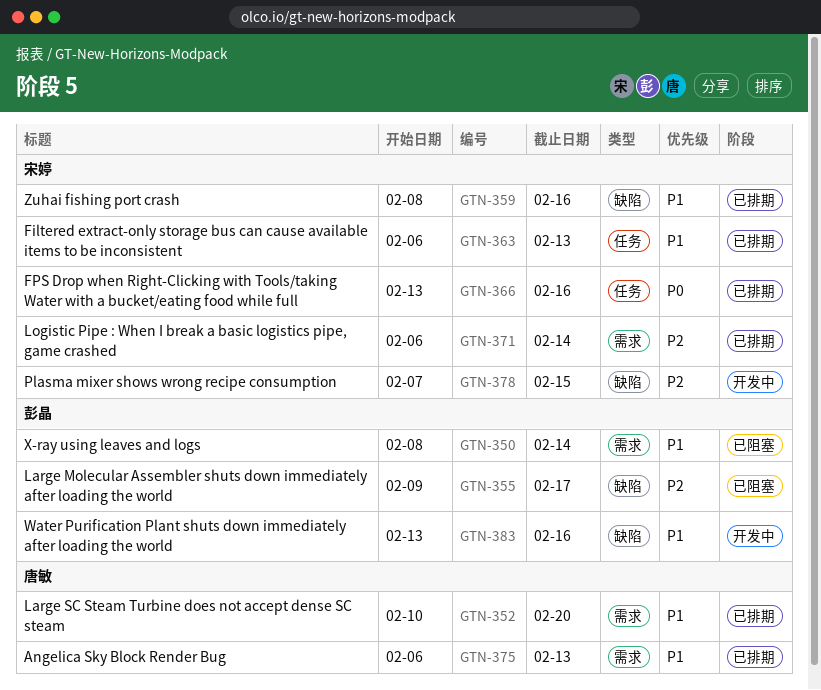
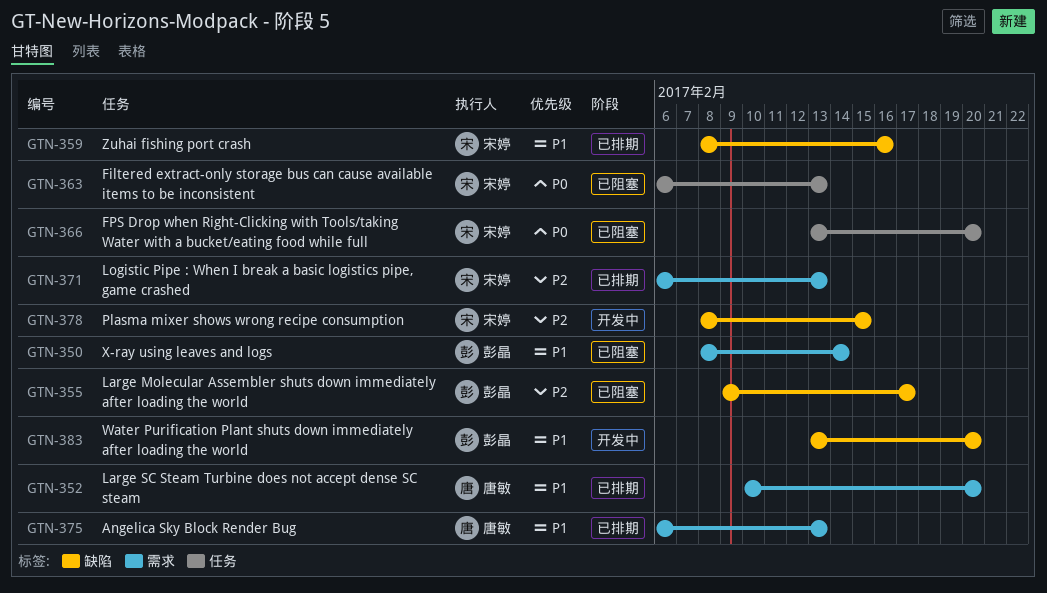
GTN-363, status: 已排期 -> 已阻塞
GTN-363, priority: P1 -> P0
GTN-366, status: 已排期 -> 已阻塞
GTN-366, due: Feb 16 -> Feb 20
GTN-371, due: Feb 14 -> Feb 13
GTN-378, start: Feb 7 -> Feb 8
GTN-383, due: Feb 16 -> Feb 20

